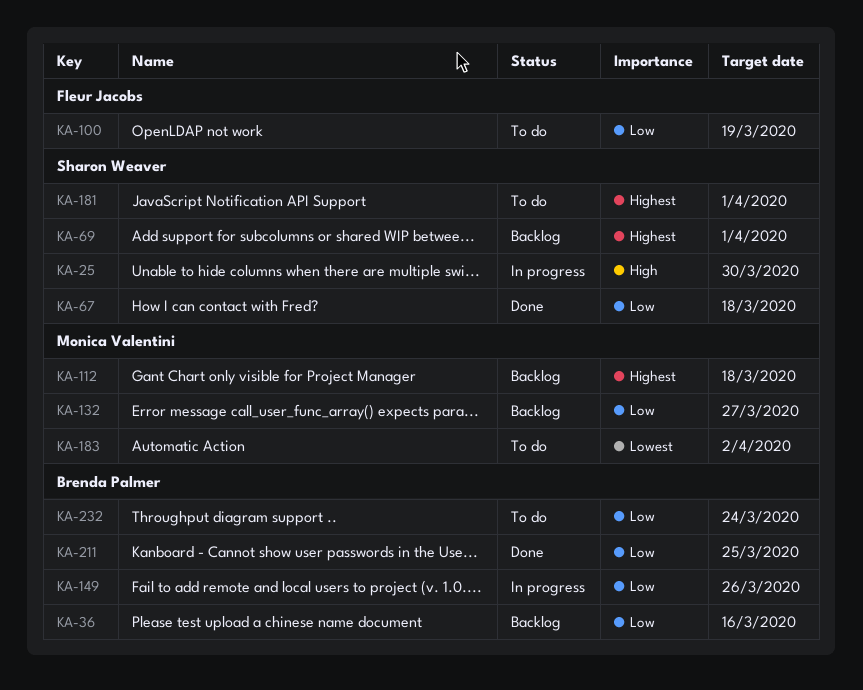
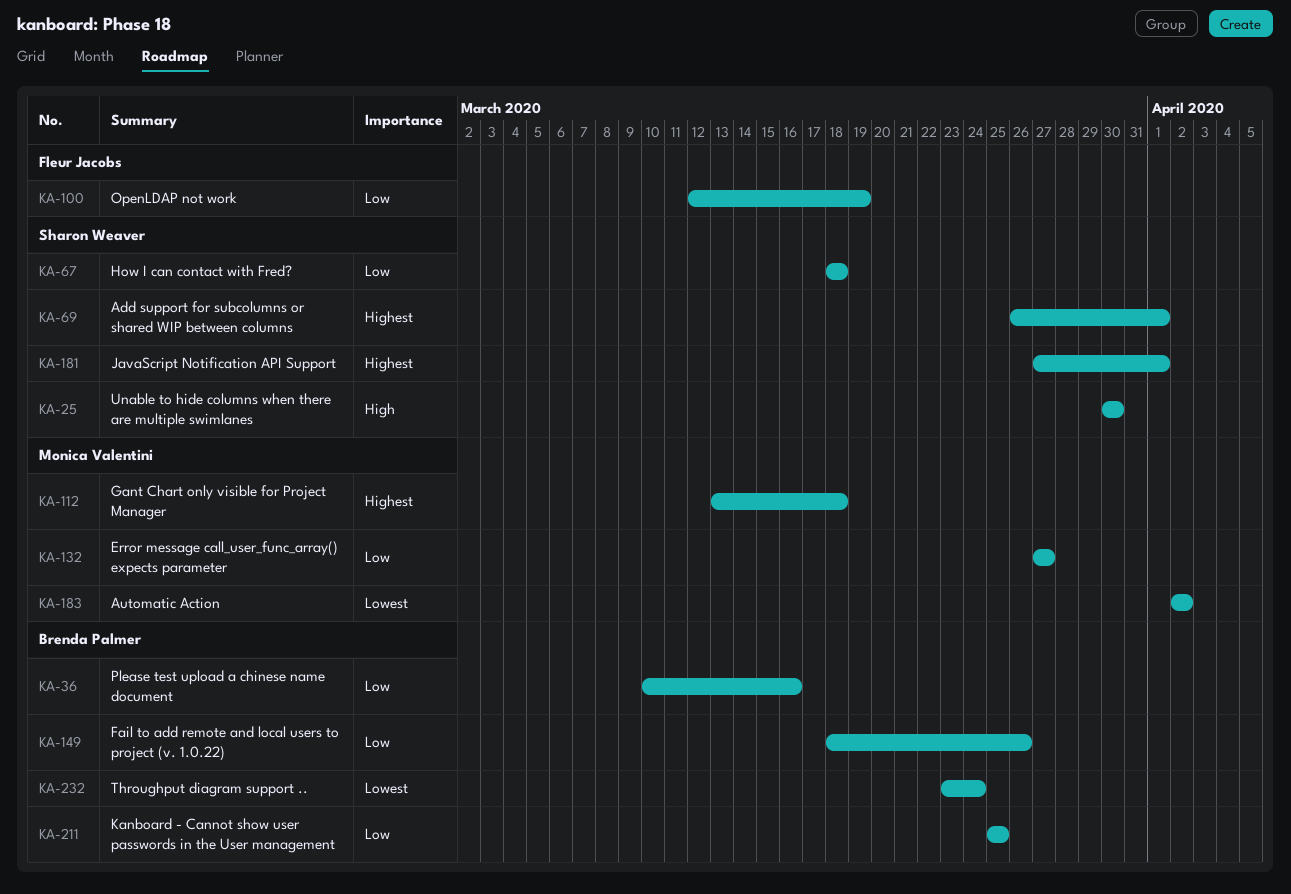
KA-232, priority: Low -> Lowest

